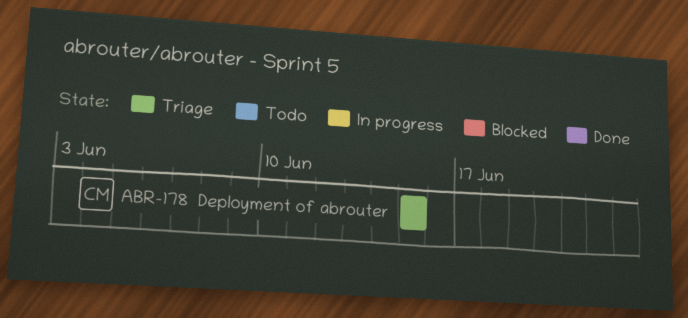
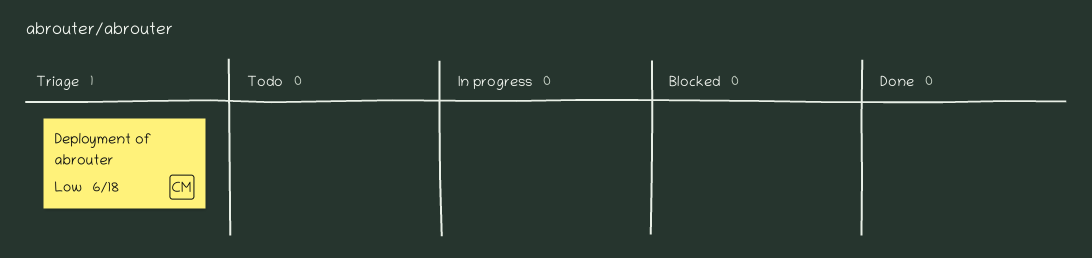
Deployment of abrouter, due: Jun 15 -> Jun 18

